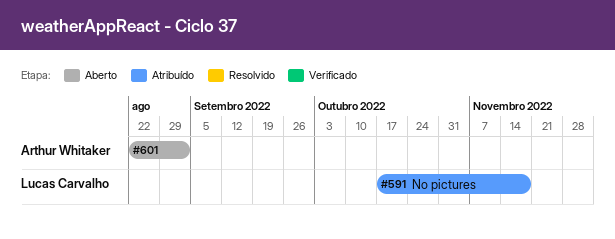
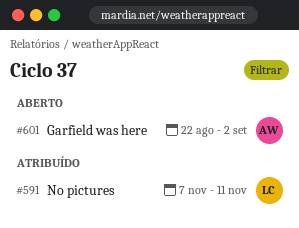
#591, start: Oct 17 -> Nov 7
#591, due: Nov 18 -> Nov 11

